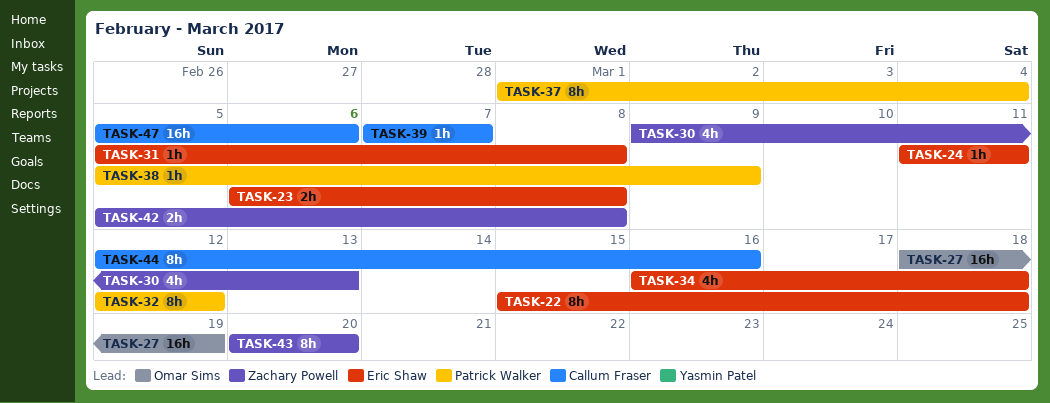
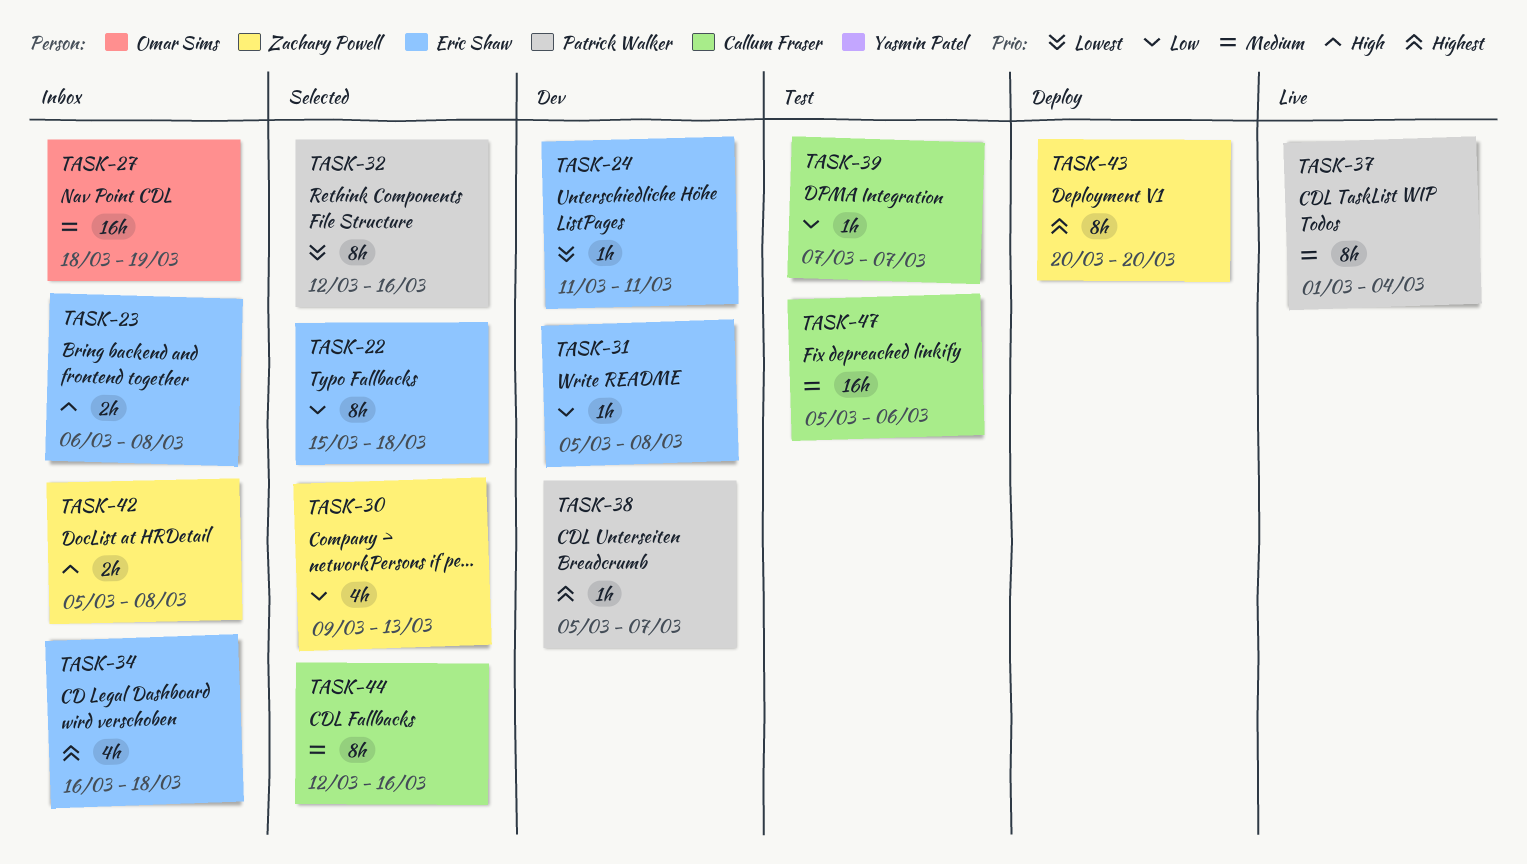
TASK-32, due: Mar 12 -> Mar 16
TASK-38, due: Mar 9 -> Mar 7

